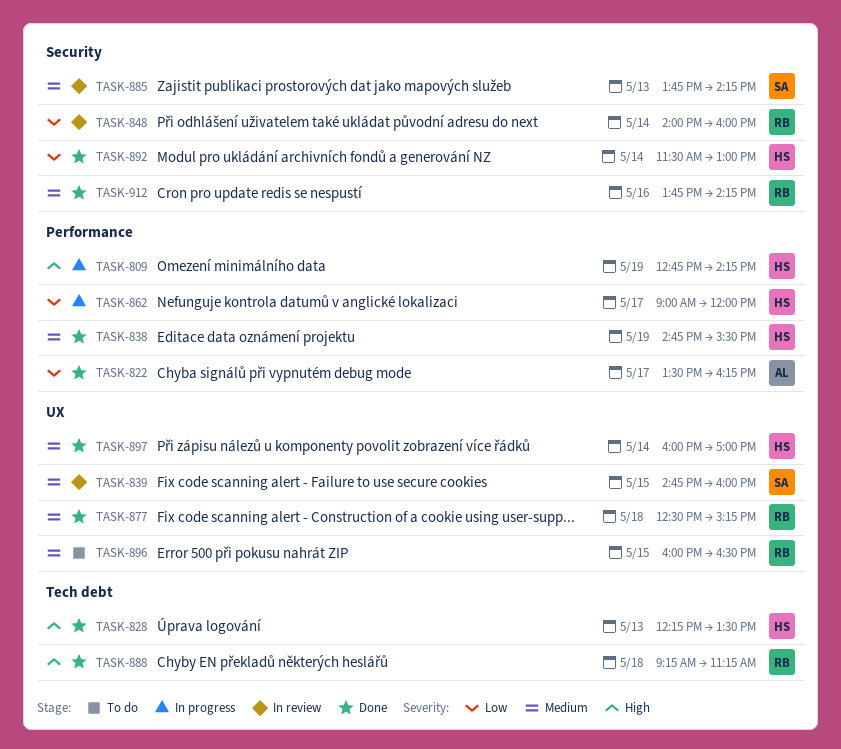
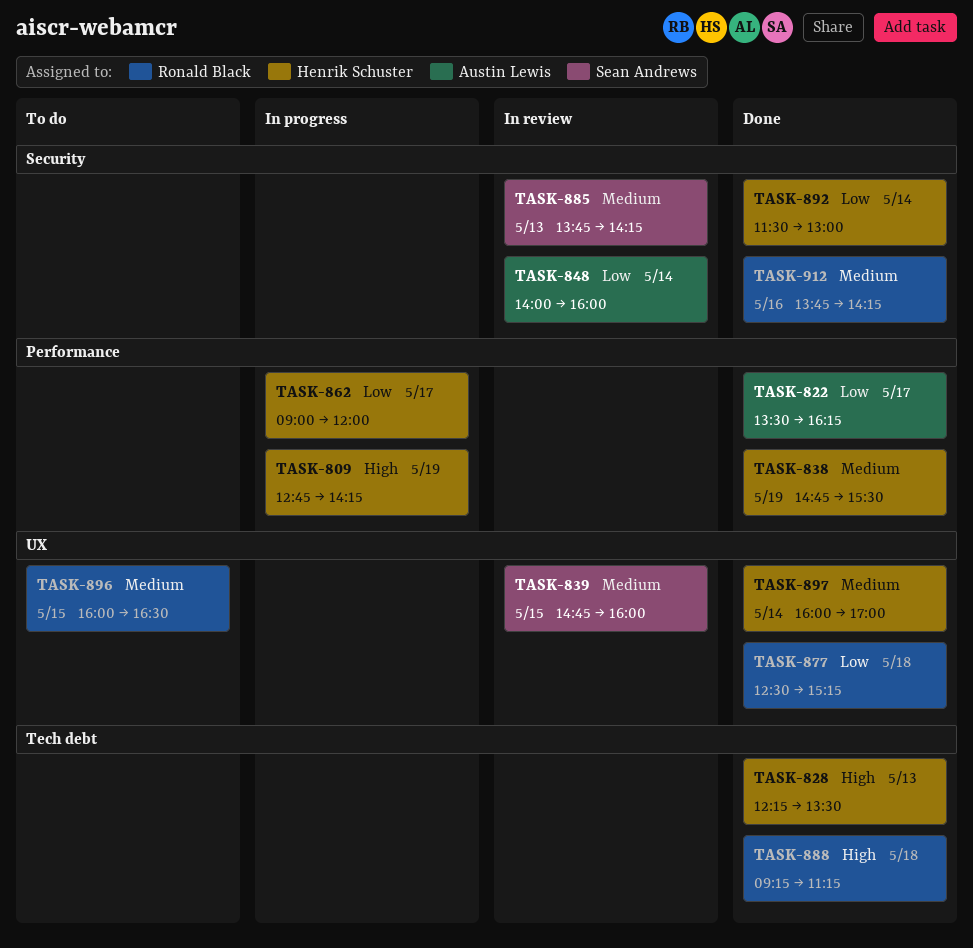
TASK-848, owner: Ronald Black -> Austin Lewis
TASK-877, priority: Medium -> Low

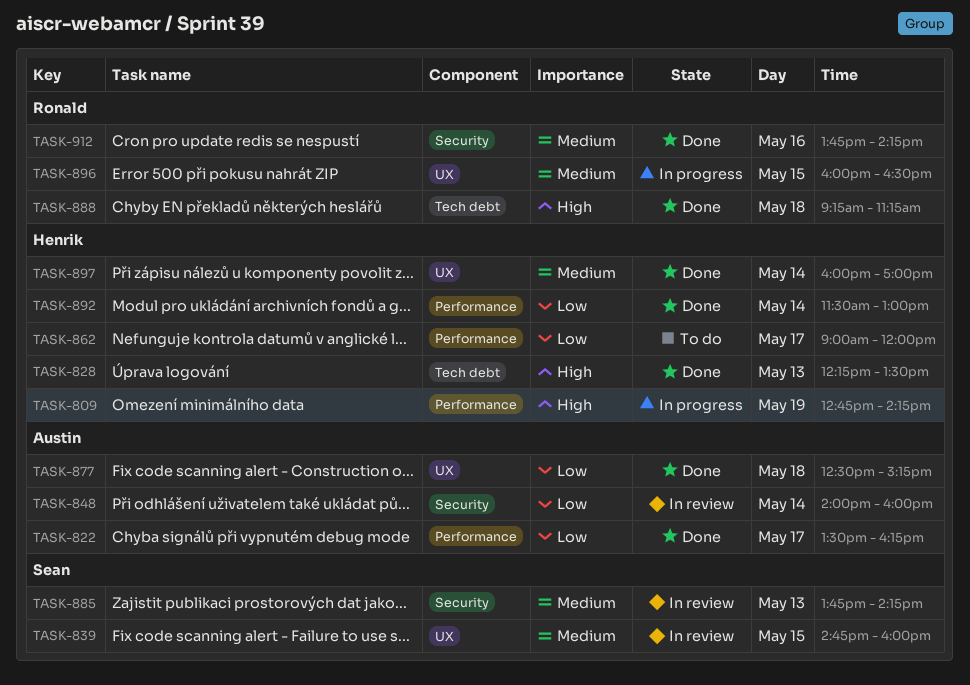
TASK-838: present -> none
TASK-862, status: In progress -> To do
TASK-877, owner: Ronald Black -> Austin Lewis
TASK-892, label: Security -> Performance
TASK-896, status: To do -> In progress

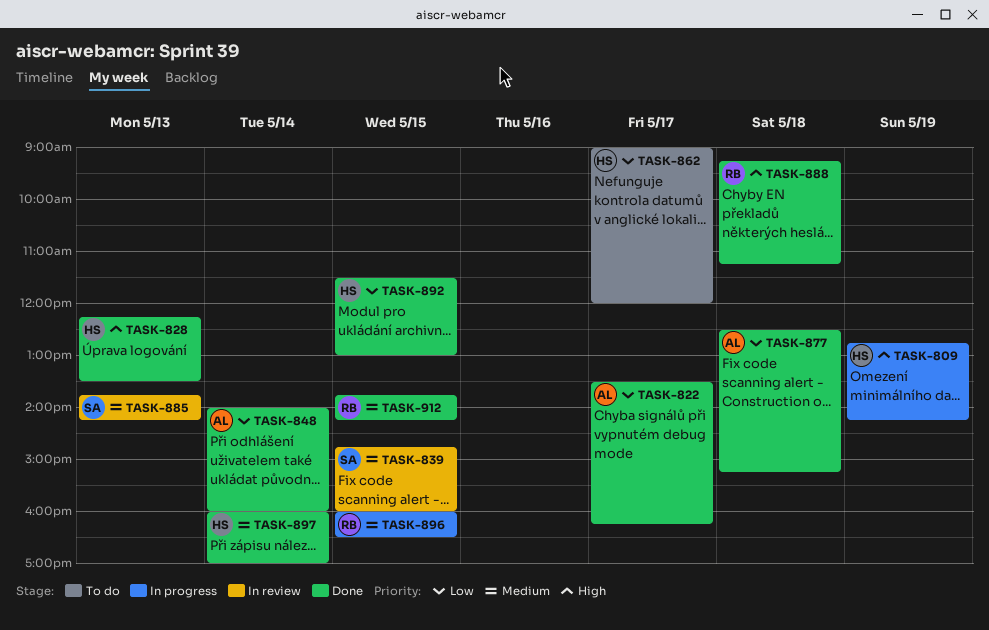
TASK-848, status: In review -> Done
TASK-892, day: May 14 -> May 15
TASK-912, day: May 16 -> May 15

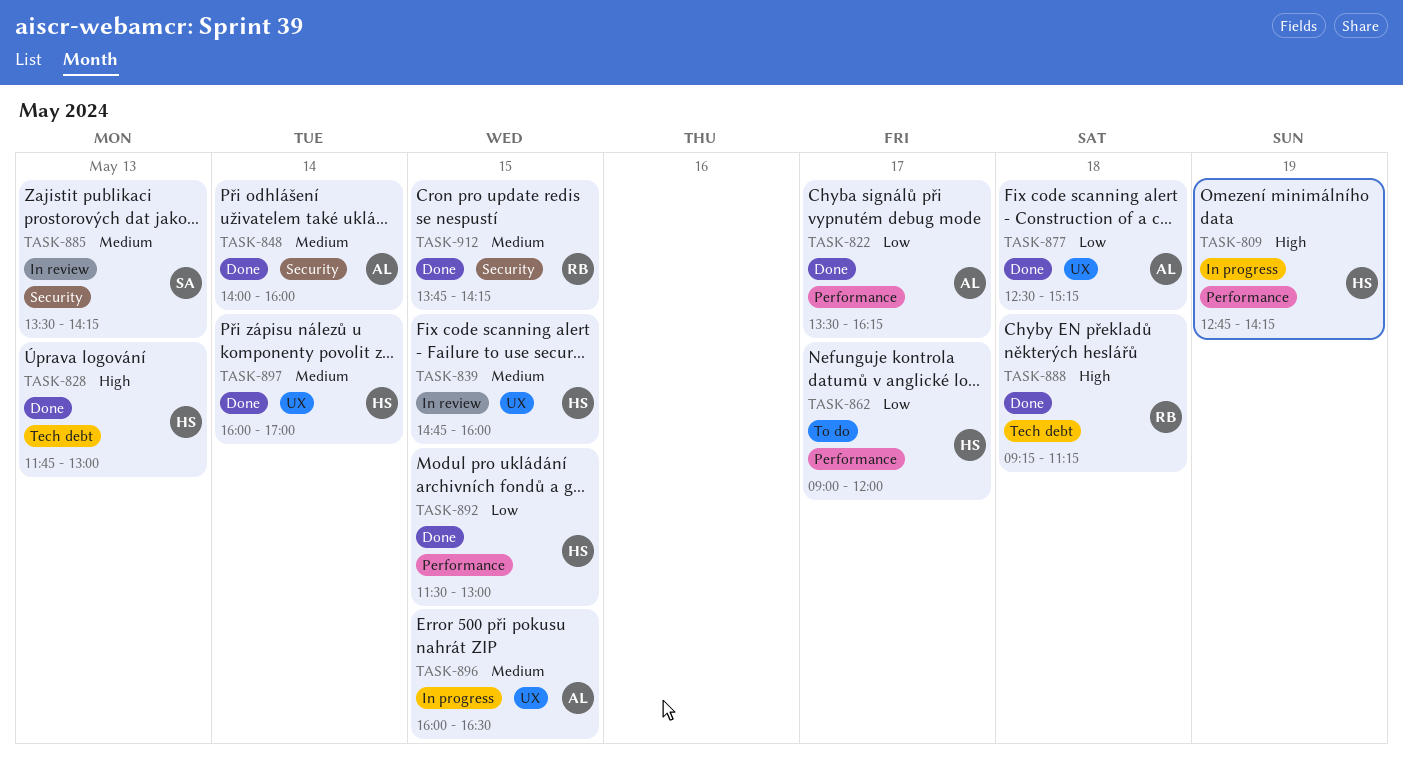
TASK-828, begins: 12:15 -> 11:45
TASK-828, ends: 13:30 -> 13:00
TASK-839, owner: SA -> HS
TASK-848, priority: Low -> Medium
TASK-885, begins: 13:45 -> 13:30
TASK-896, owner: RB -> AL

